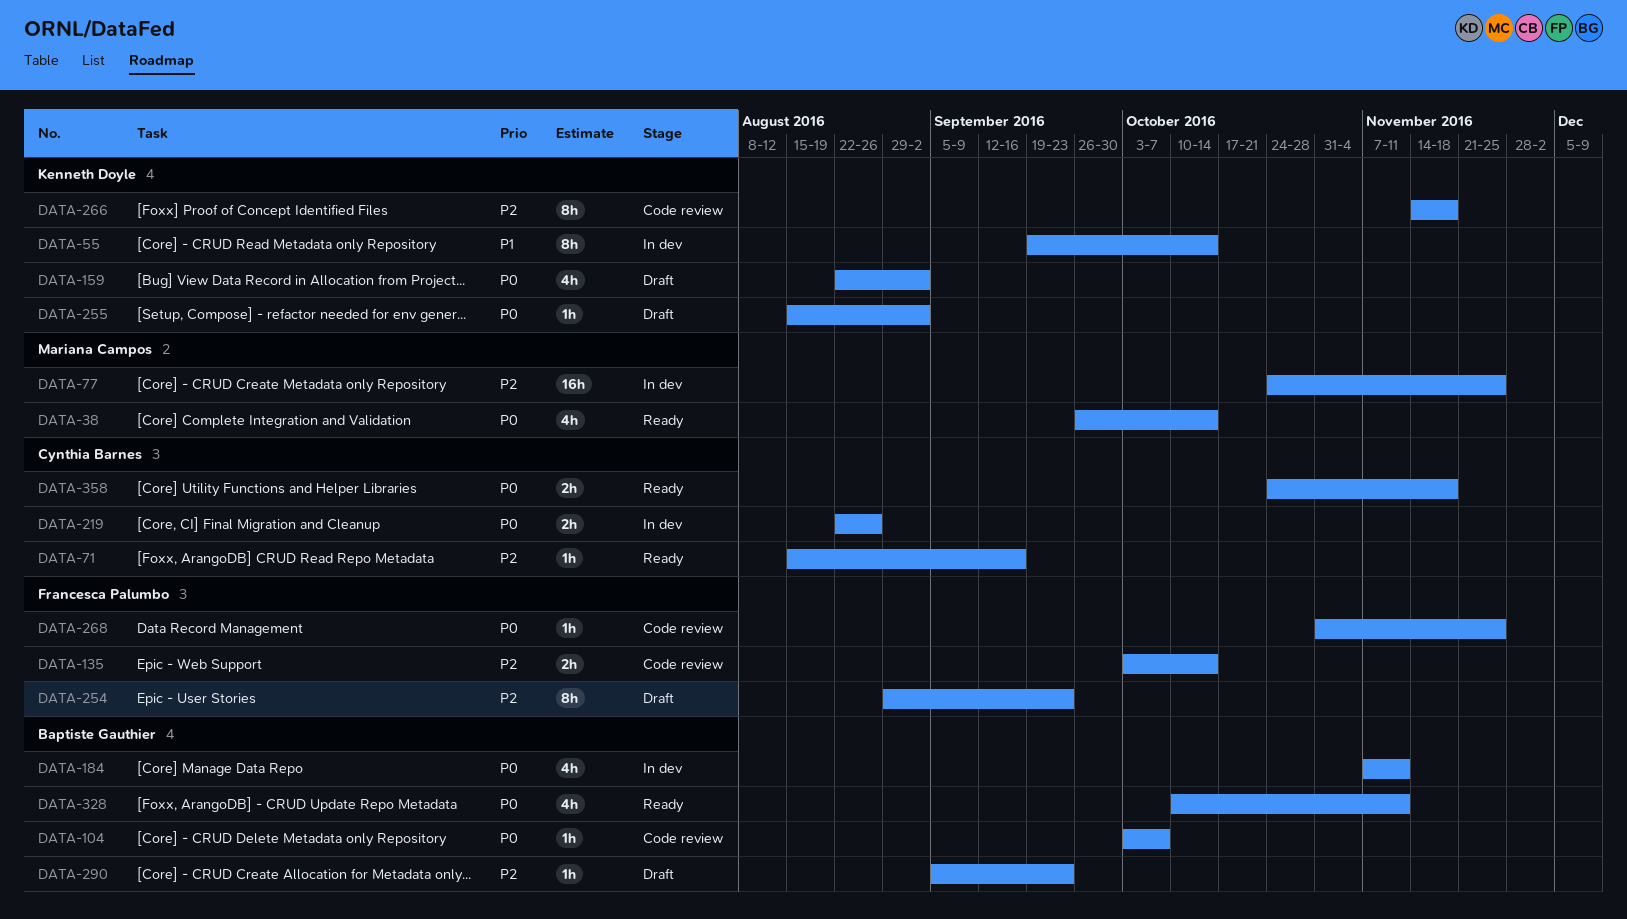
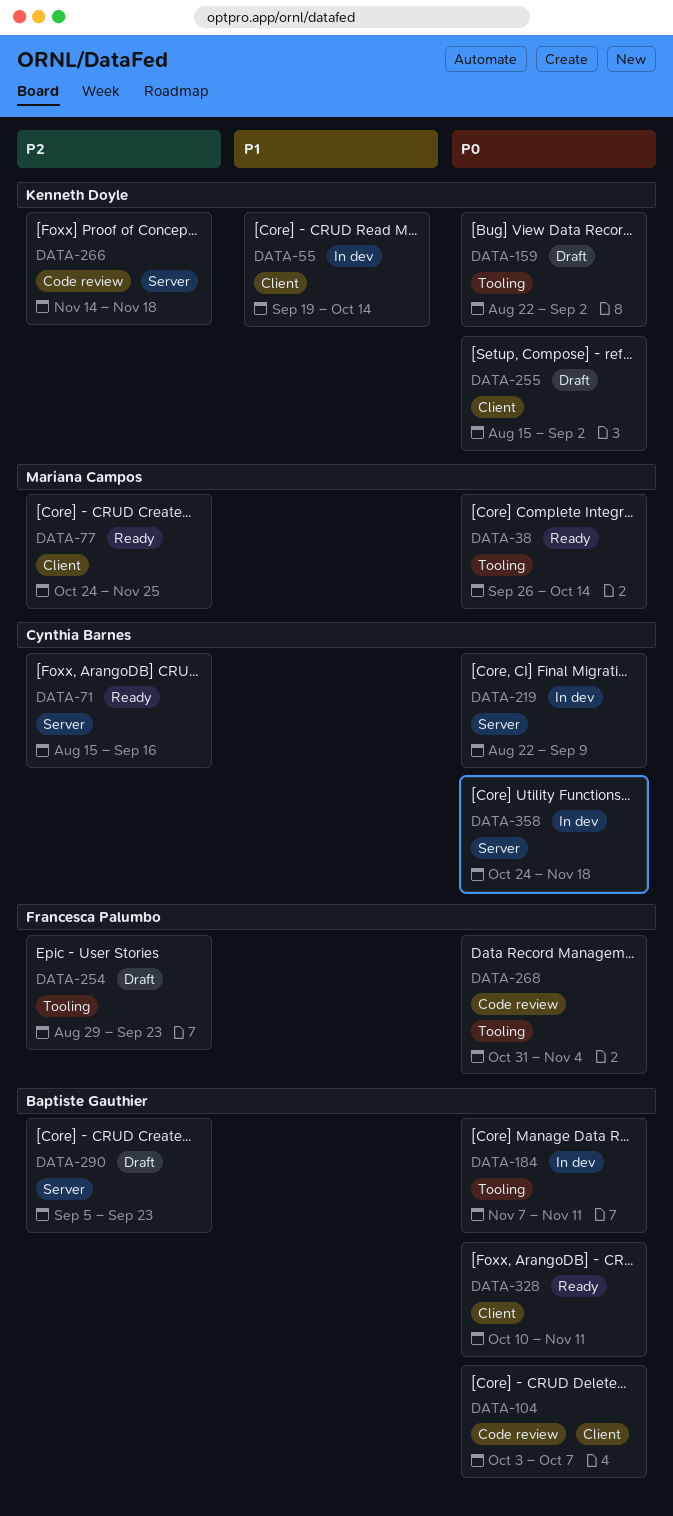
DATA-77, status: In dev -> Ready
DATA-135: present -> none
DATA-219, due: Aug 26 -> Sep 9
DATA-268, due: Nov 25 -> Nov 4
DATA-358, status: Ready -> In dev

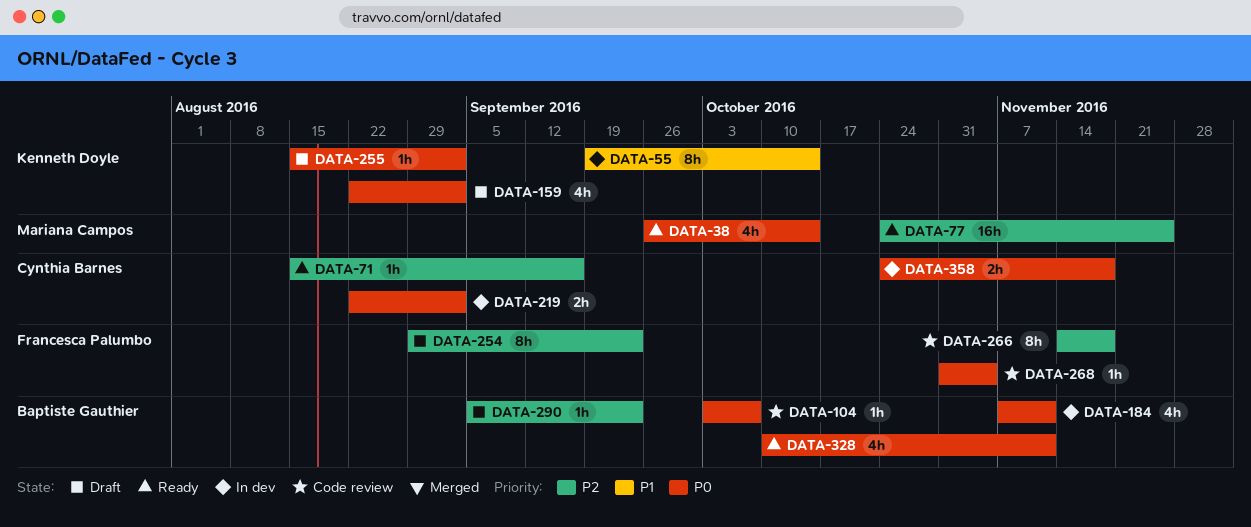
DATA-219, due: Sep 9 -> Sep 2
DATA-266, owner: Kenneth Doyle -> Francesca Palumbo

